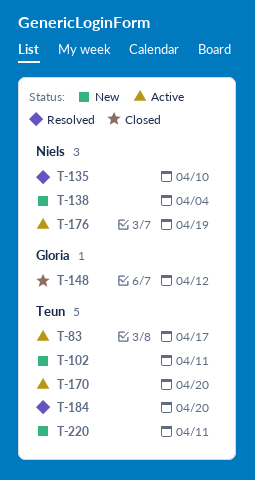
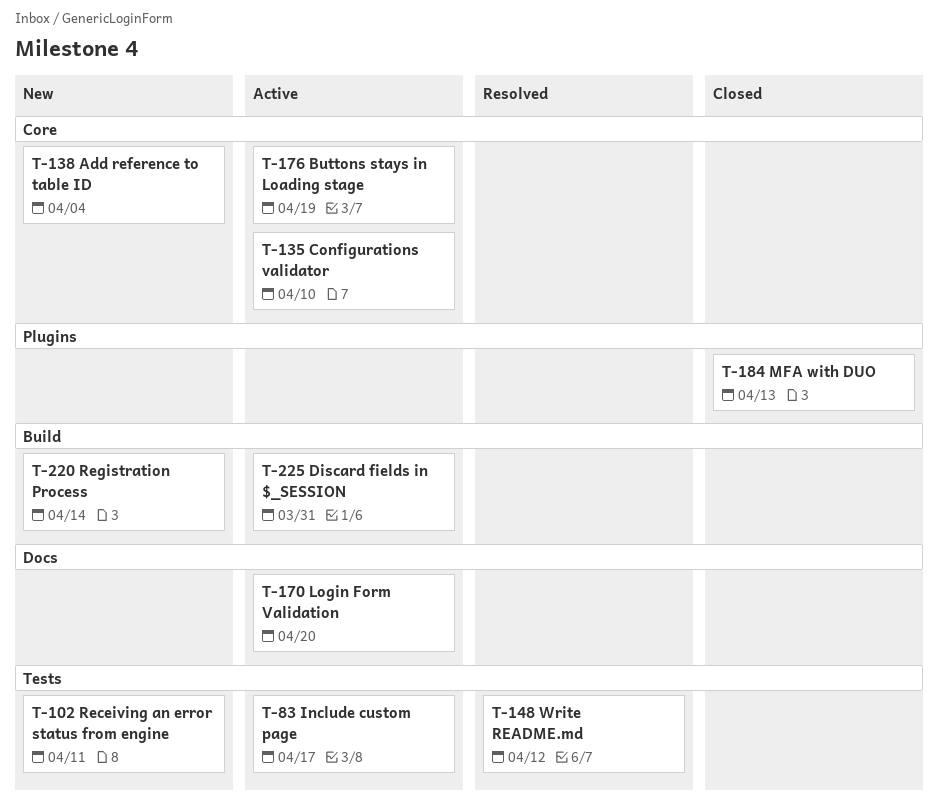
T-135, status: Resolved -> Active
T-148, status: Closed -> Resolved
T-184, status: Resolved -> Closed
T-184, due: Apr 20 -> Apr 13
T-220, due: Apr 11 -> Apr 14
T-225: none -> present

